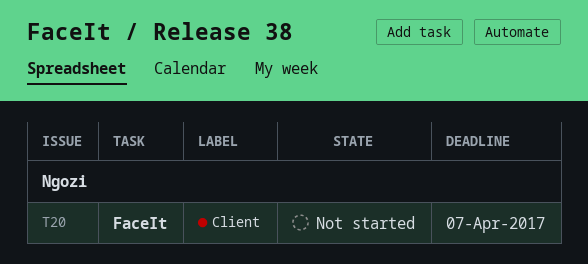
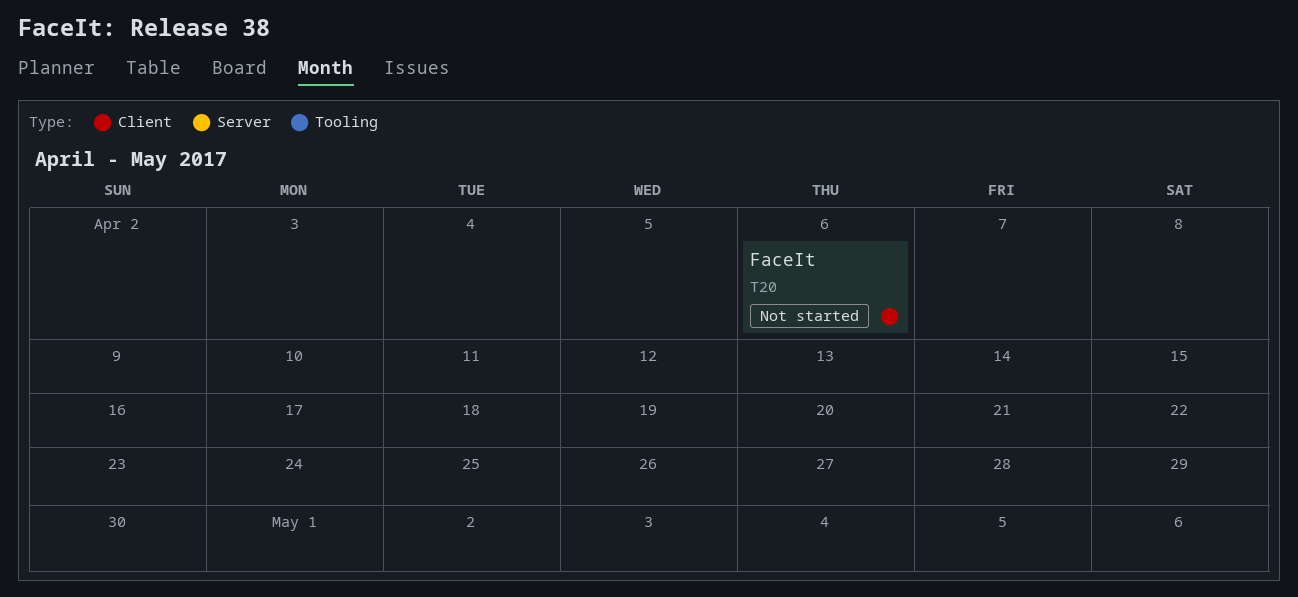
T20, due: Apr 7 -> Apr 6

